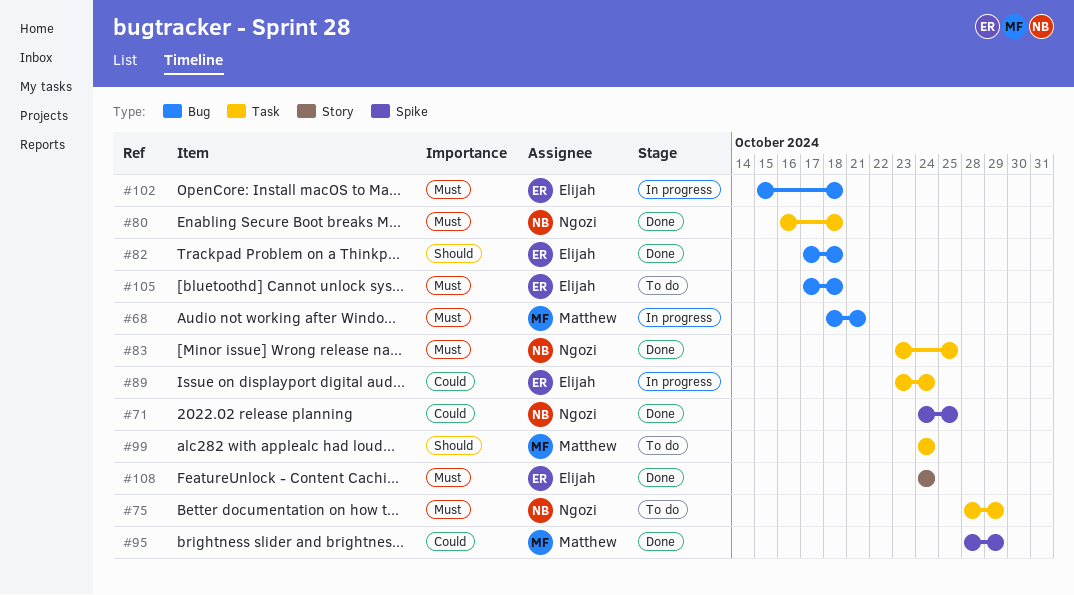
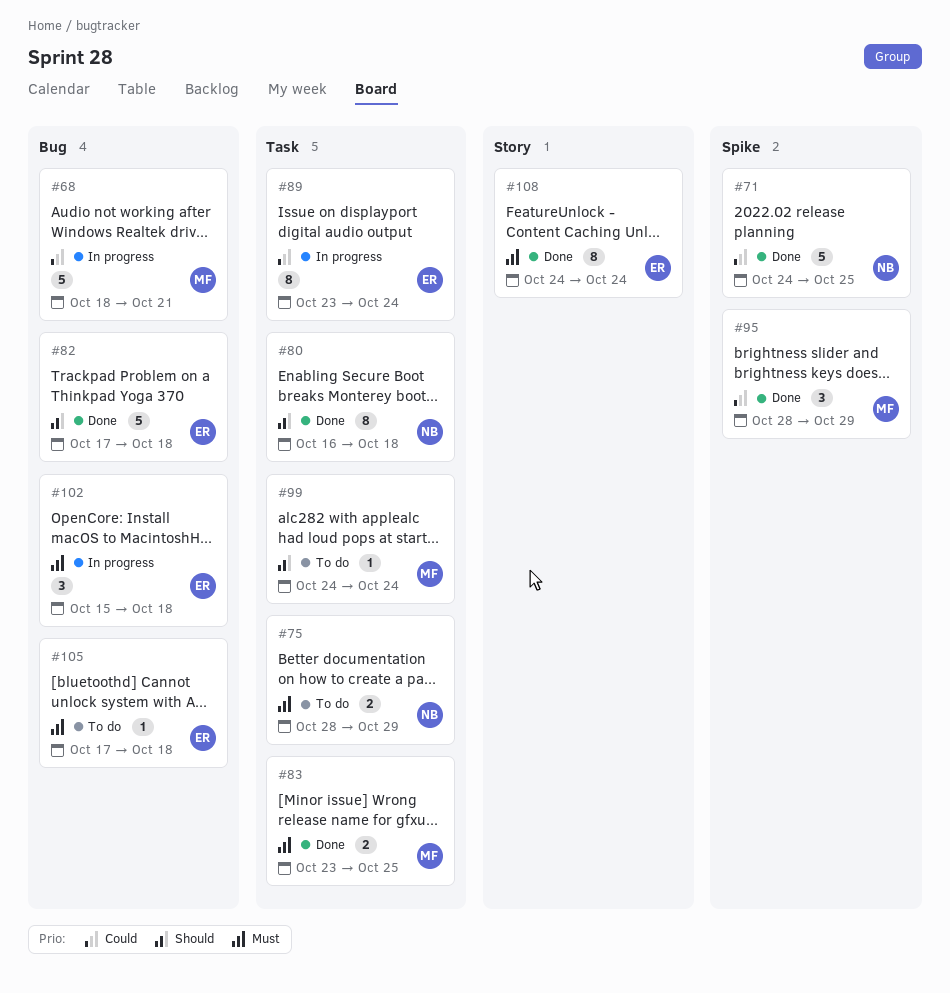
#68, priority: Must -> Could
#80, priority: Must -> Should
#83, owner: Ngozi -> Matthew

